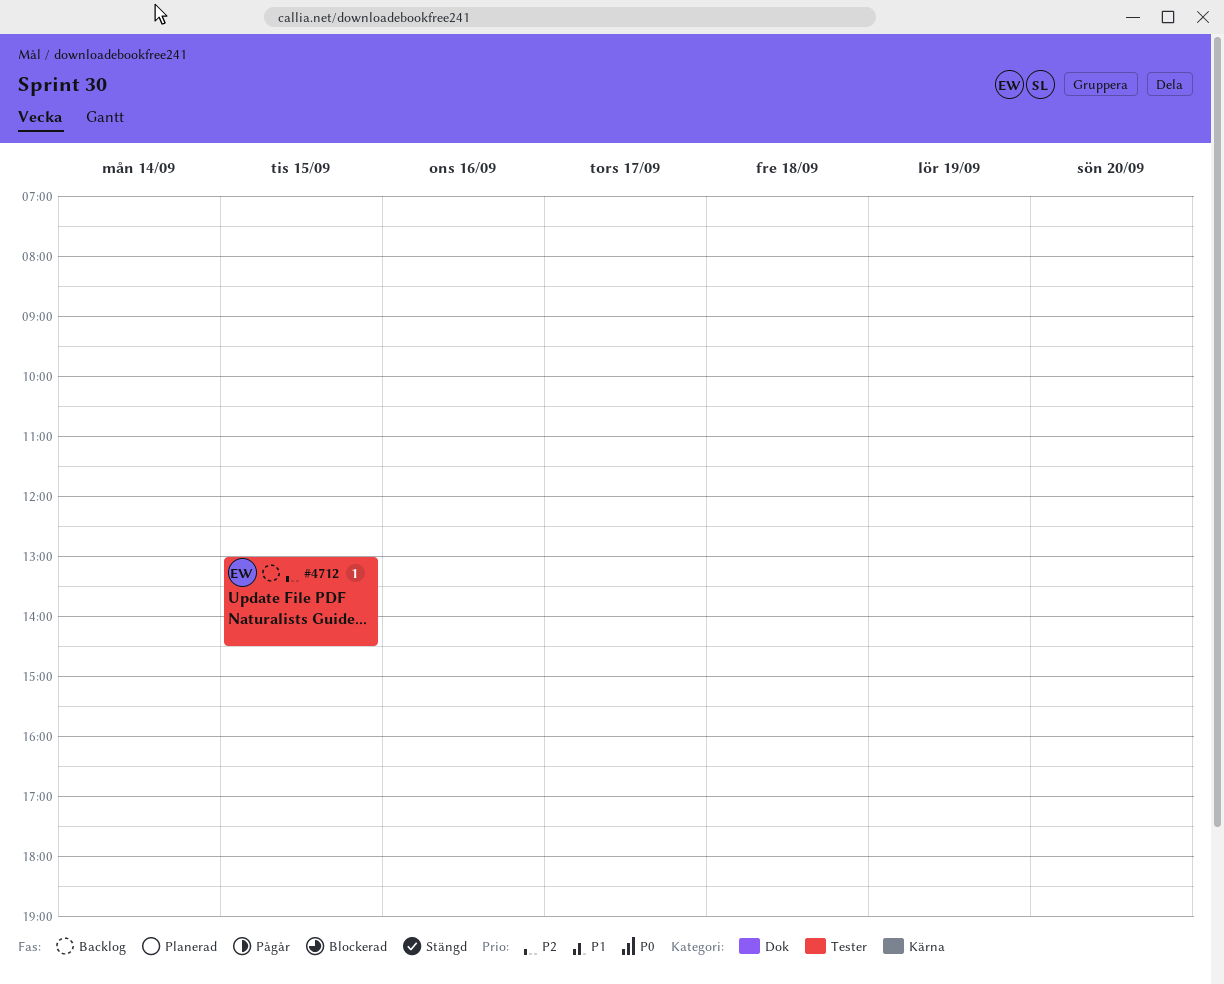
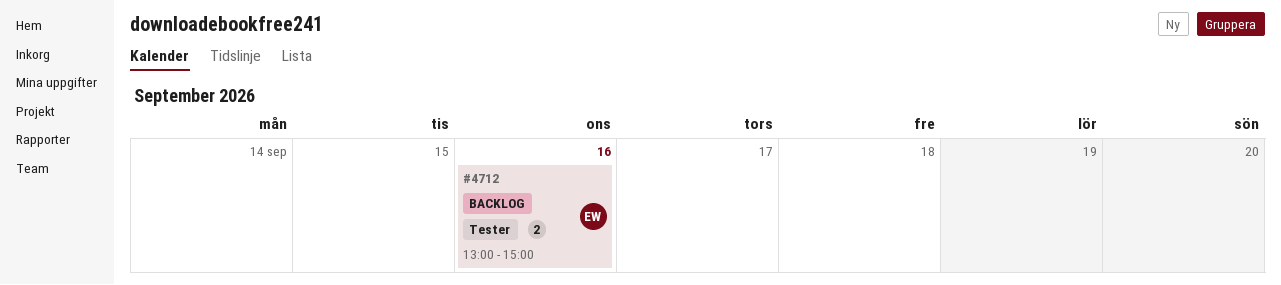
#4712, estimate: 1 -> 2
#4712, day: Sep 15 -> Sep 16
#4712, ends: 14:30 -> 15:00

